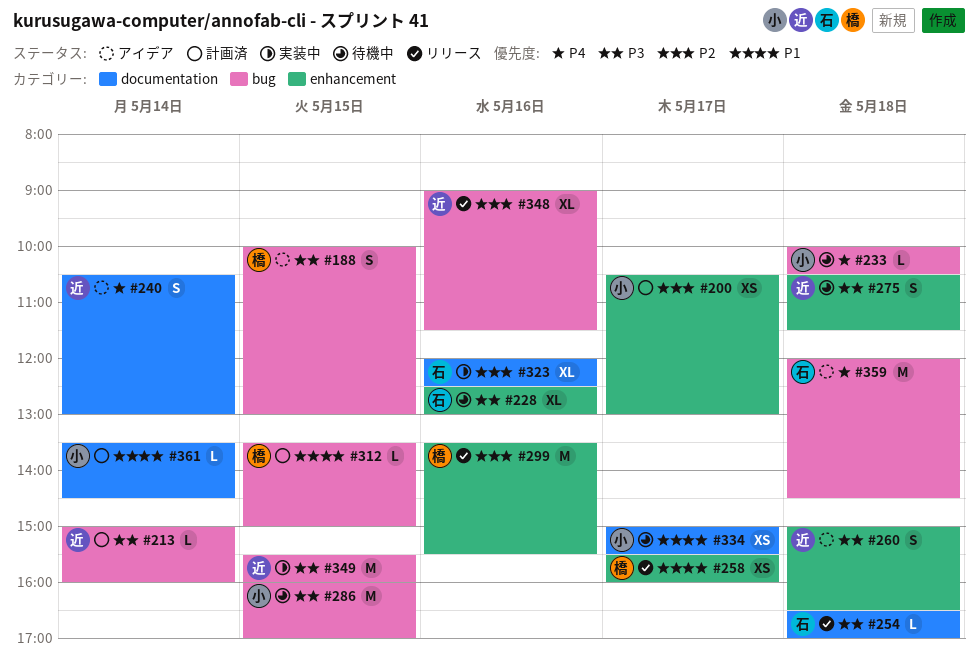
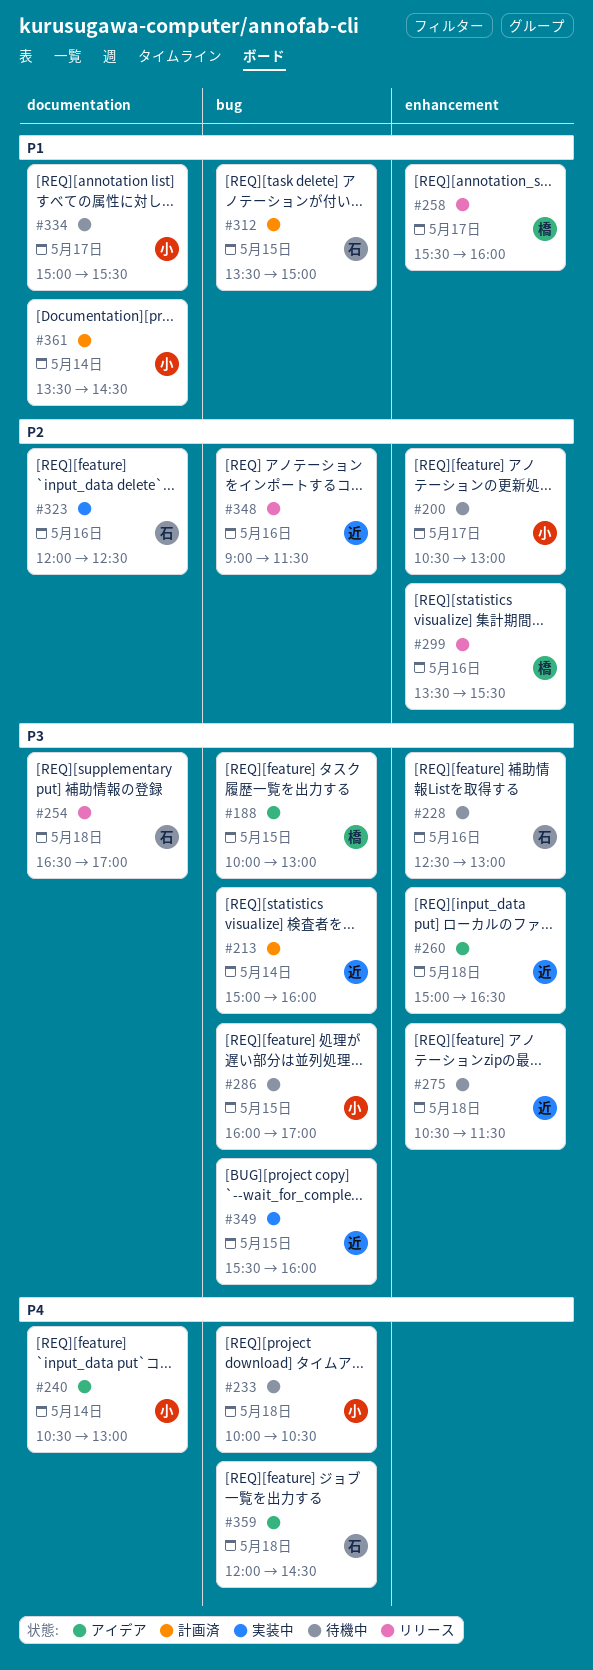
#200, status: 計画済 -> 待機中
#240, owner: 近 -> 小
#312, owner: 橋 -> 石

